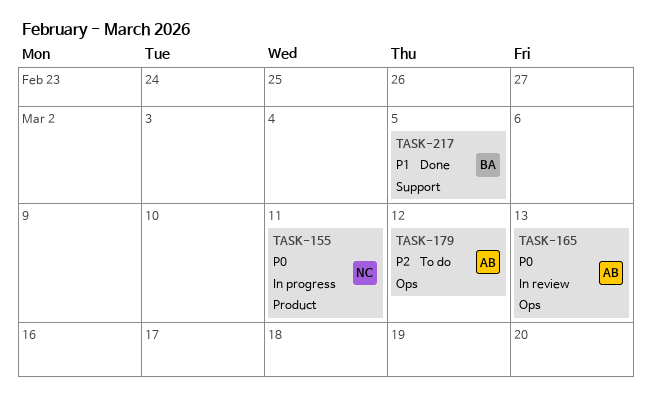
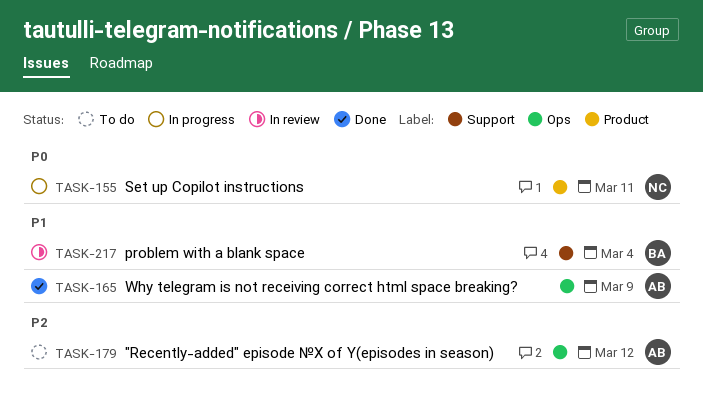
TASK-165, status: In review -> Done
TASK-165, priority: P0 -> P1
TASK-165, due: Mar 13 -> Mar 9
TASK-217, status: Done -> In review
TASK-217, due: Mar 5 -> Mar 4

